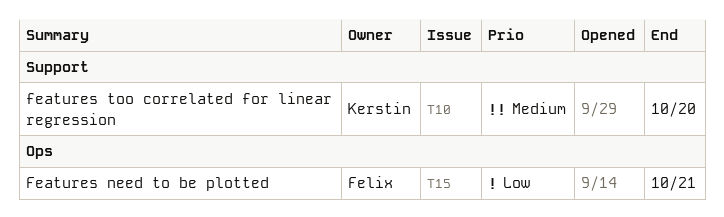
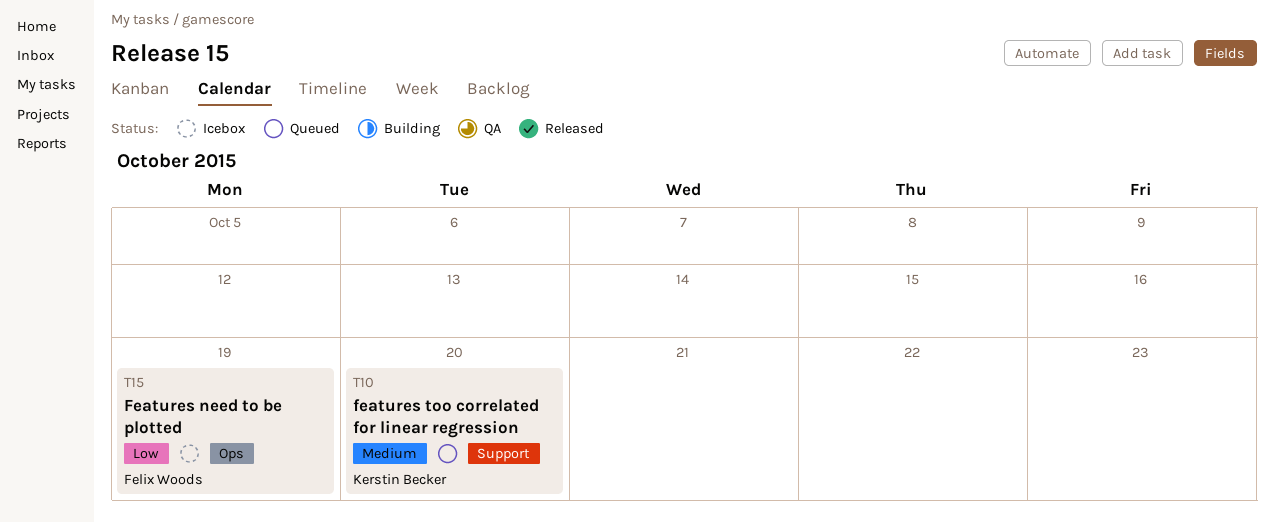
T15, due: Oct 21 -> Oct 19

